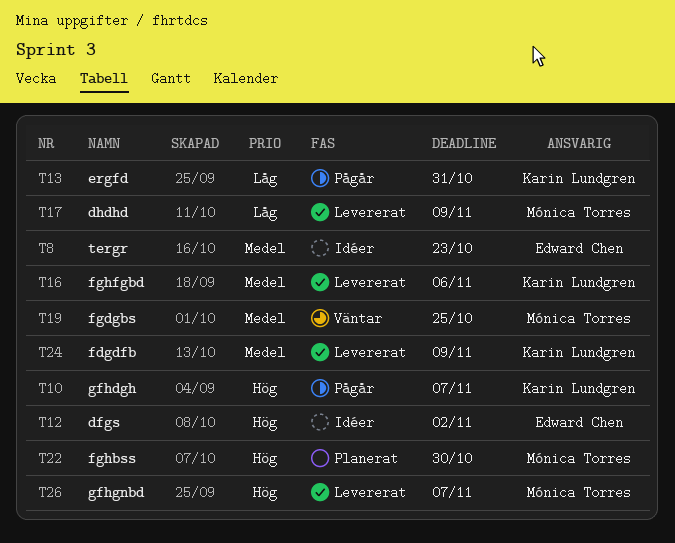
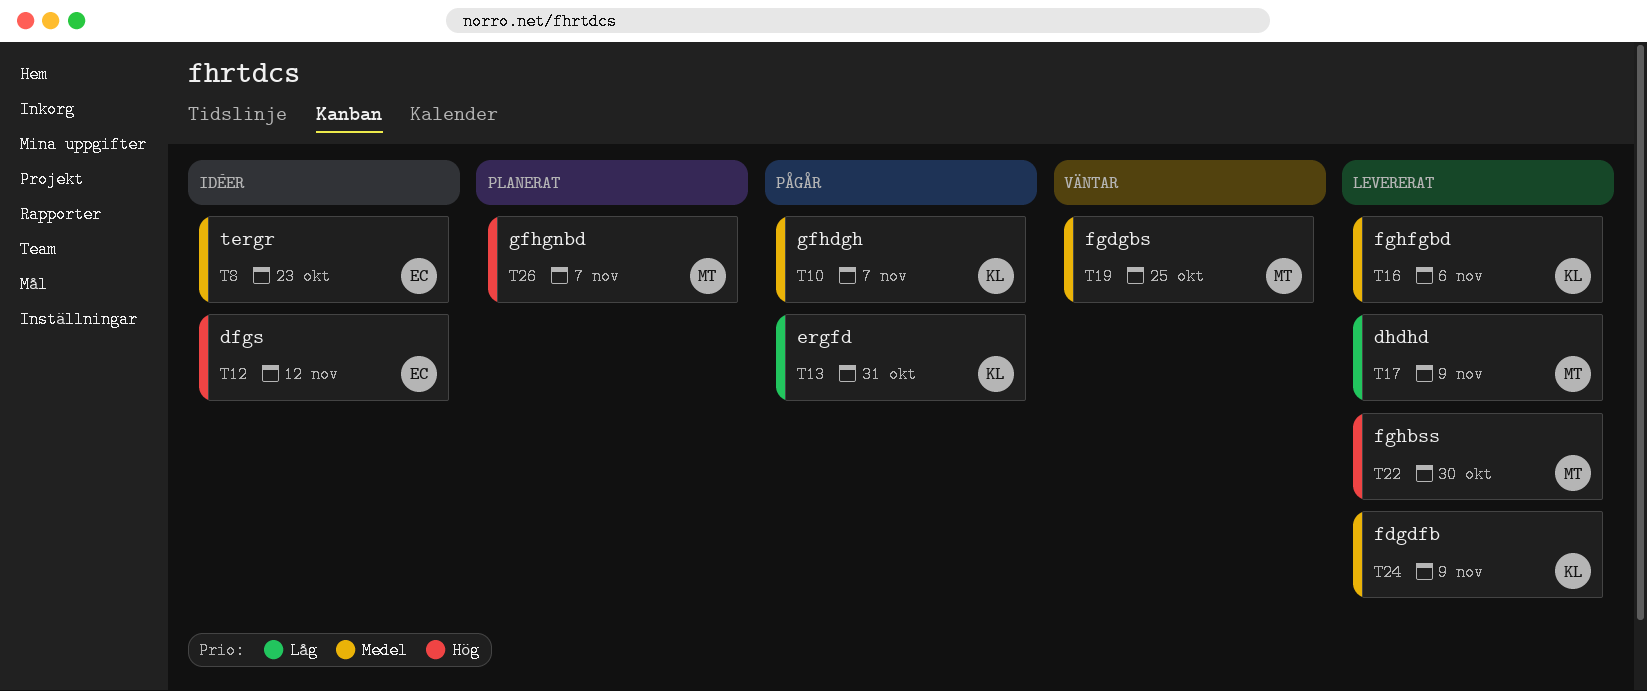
T10, priority: Hög -> Medel
T12, due: Nov 2 -> Nov 12
T22, status: Planerat -> Levererat
T26, status: Levererat -> Planerat

